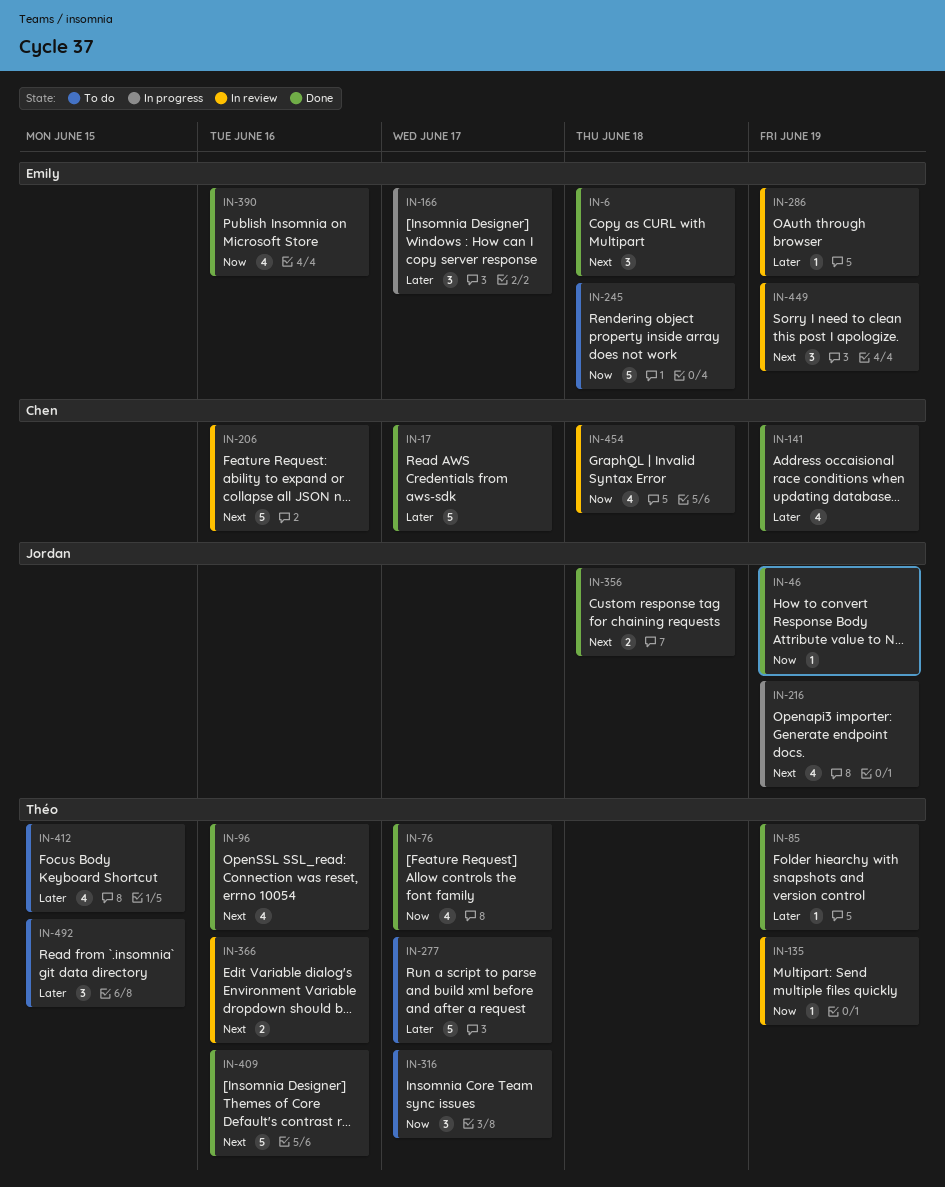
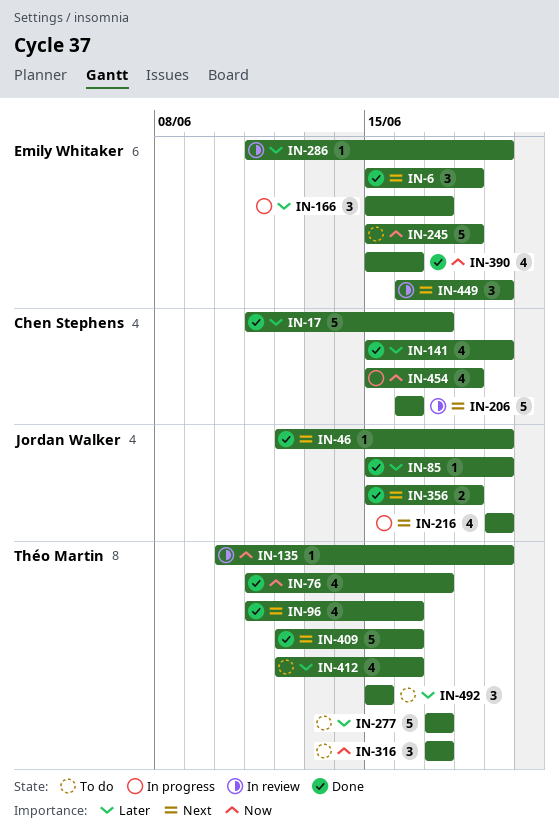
IN-46, priority: Now -> Next
IN-85, owner: Théo Martin -> Jordan Walker
IN-366: present -> none
IN-412, due: Jun 15 -> Jun 16
IN-454, status: In review -> In progress

